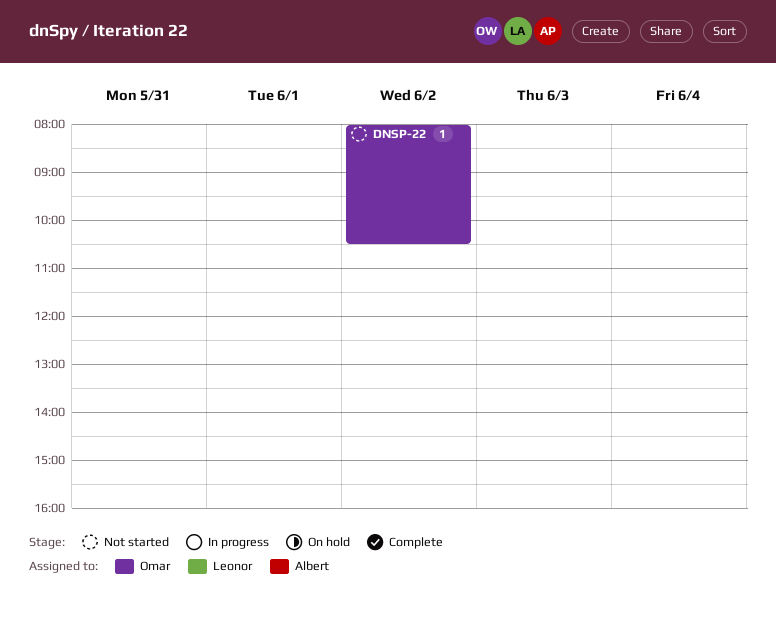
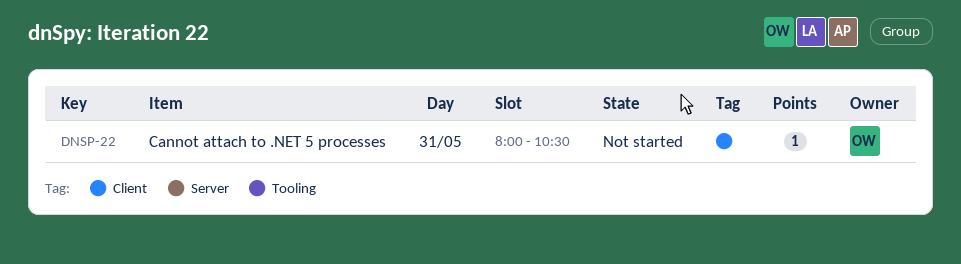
DNSP-22, day: Jun 2 -> May 31

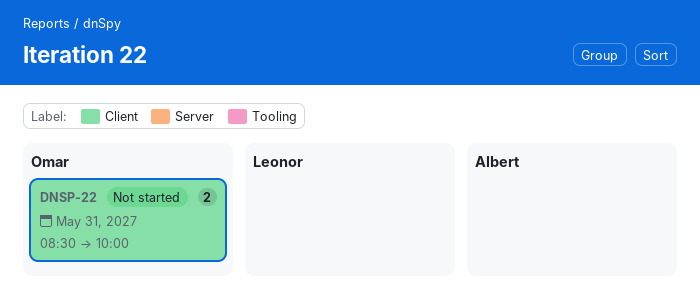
DNSP-22, estimate: 1 -> 2
DNSP-22, begins: 08:00 -> 08:30
DNSP-22, ends: 10:30 -> 10:00

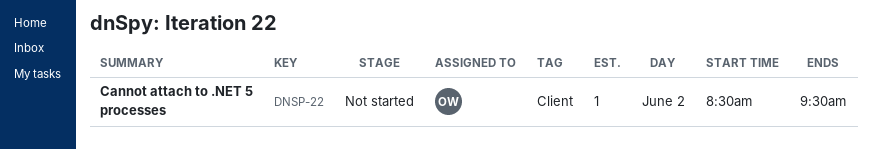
DNSP-22, estimate: 2 -> 1
DNSP-22, day: May 31 -> Jun 2
DNSP-22, ends: 10:00 -> 09:30

